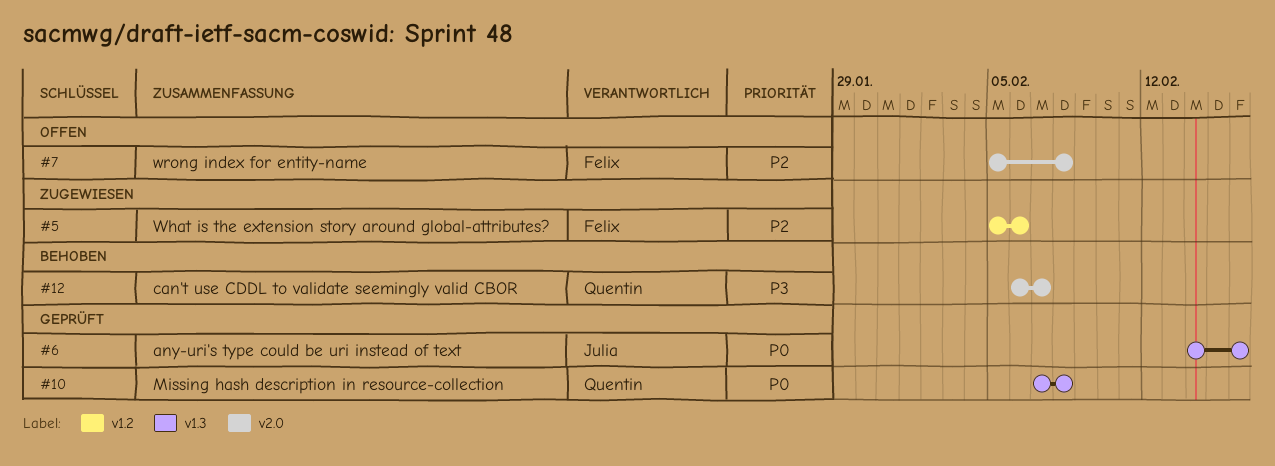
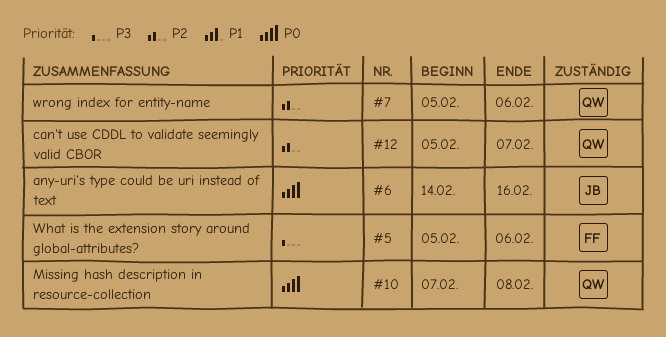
#5, priority: P2 -> P3
#7, owner: Felix -> Quentin
#7, due: Feb 8 -> Feb 6
#12, priority: P3 -> P2
#12, start: Feb 6 -> Feb 5

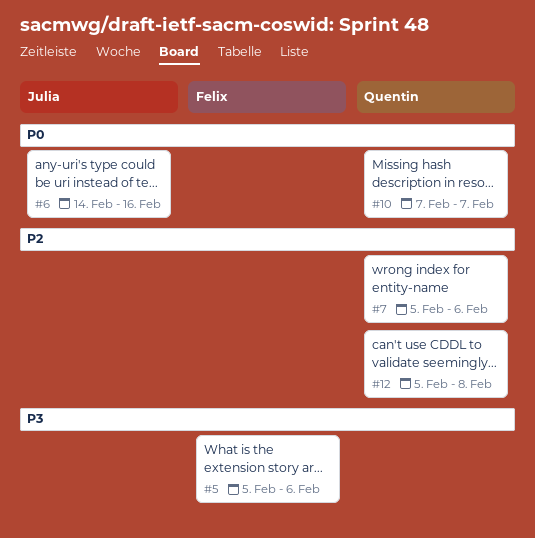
#10, due: Feb 8 -> Feb 7
#12, due: Feb 7 -> Feb 8

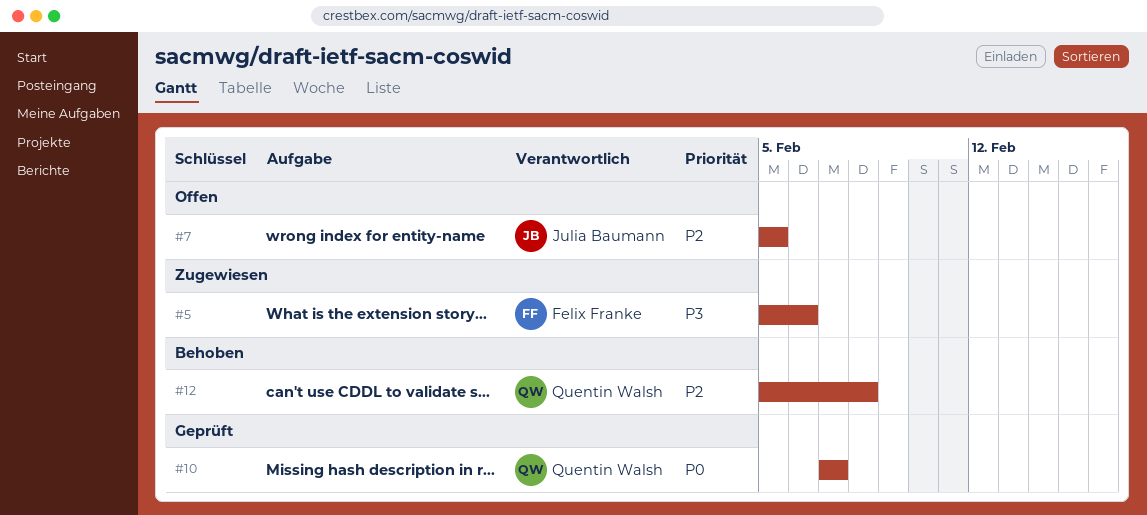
#6: present -> none
#7, owner: Quentin Walsh -> Julia Baumann
#7, due: Feb 6 -> Feb 5

